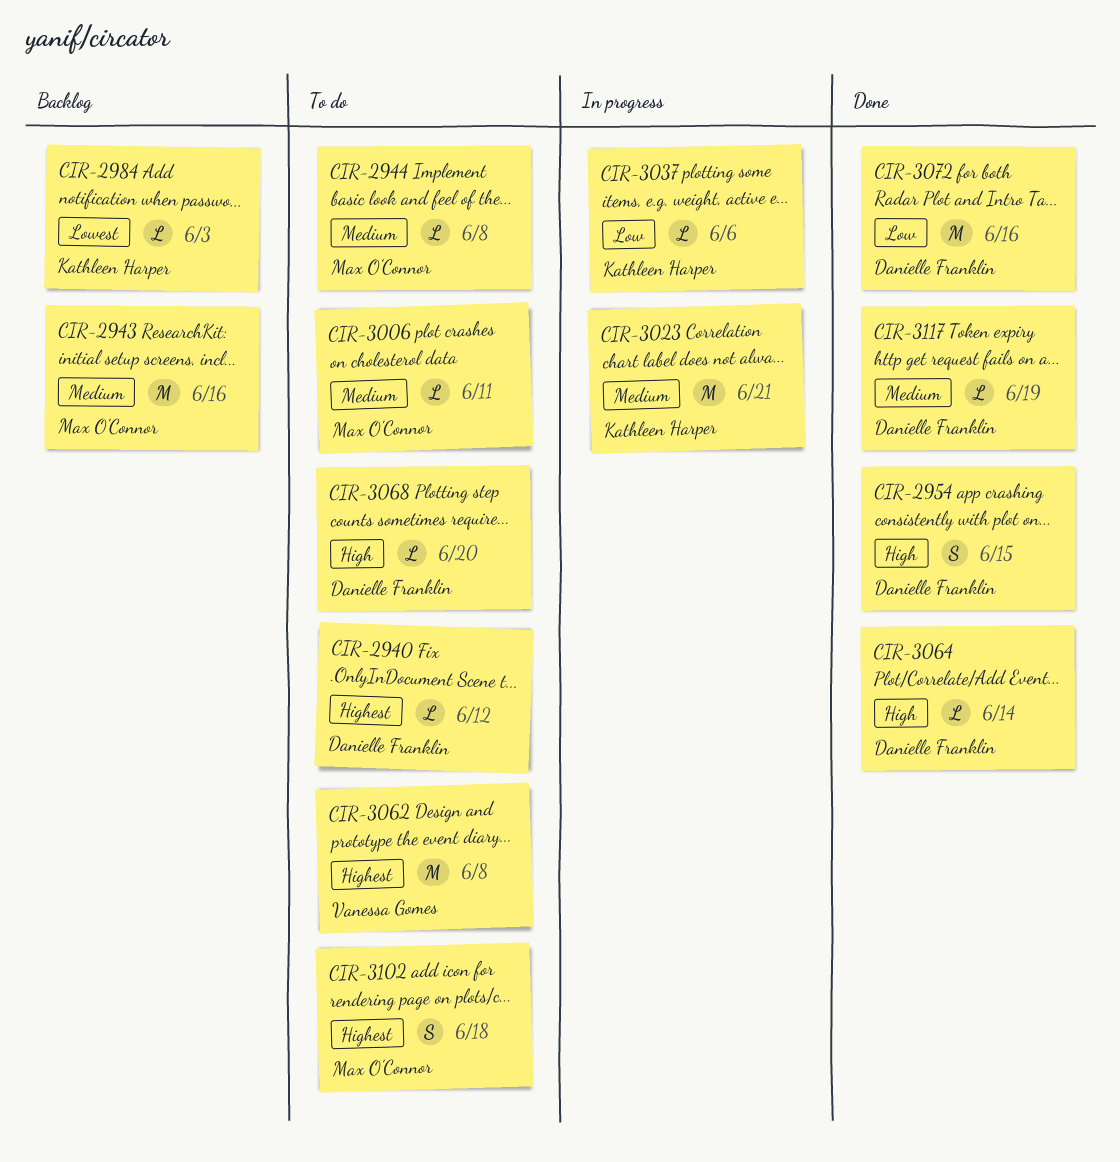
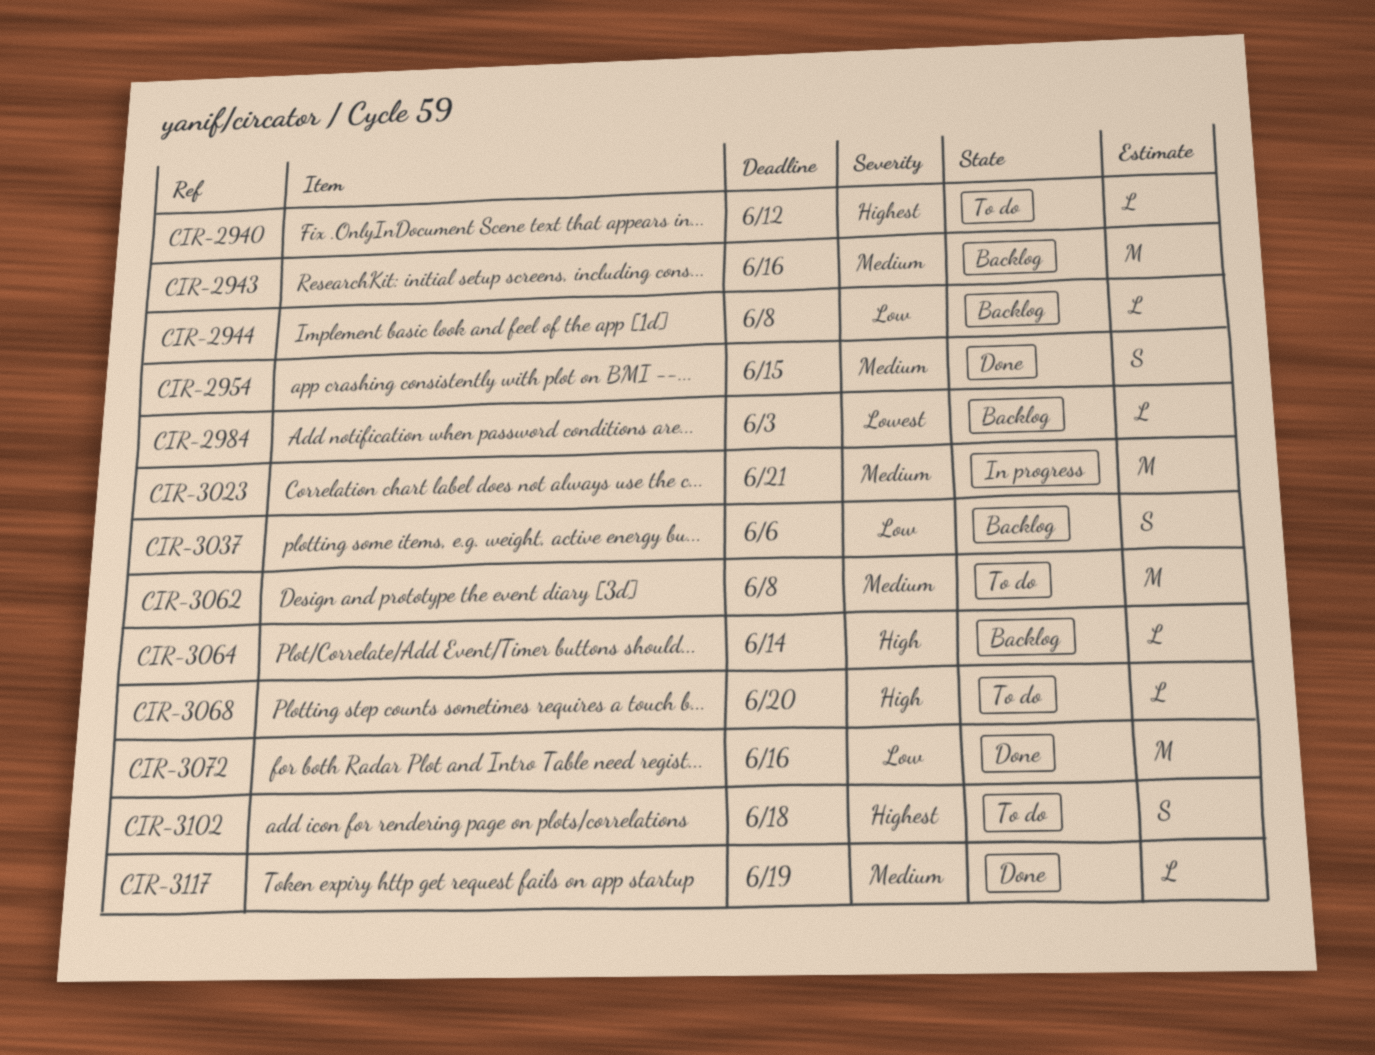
CIR-2944, status: To do -> Backlog
CIR-2944, priority: Medium -> Low
CIR-2954, priority: High -> Medium
CIR-3006: present -> none
CIR-3037, status: In progress -> Backlog
CIR-3037, estimate: L -> S
CIR-3062, priority: Highest -> Medium
CIR-3064, status: Done -> Backlog

